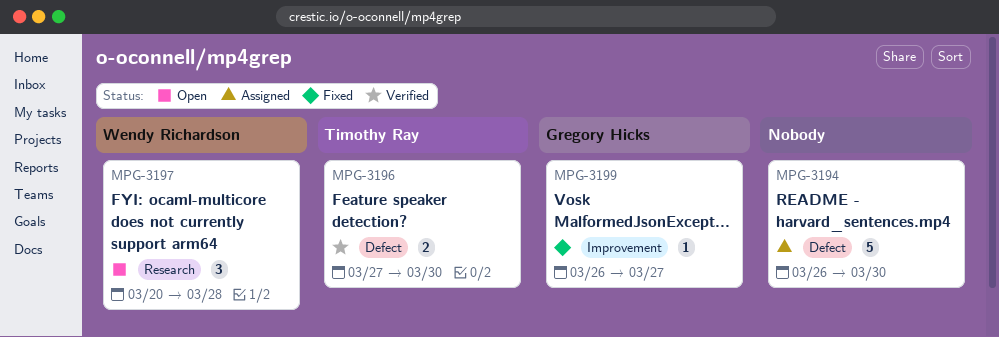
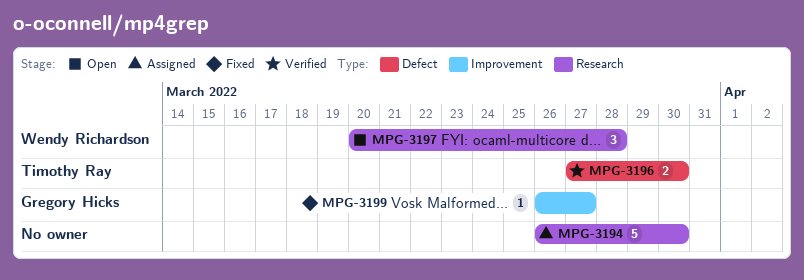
MPG-3194, label: Defect -> Research

